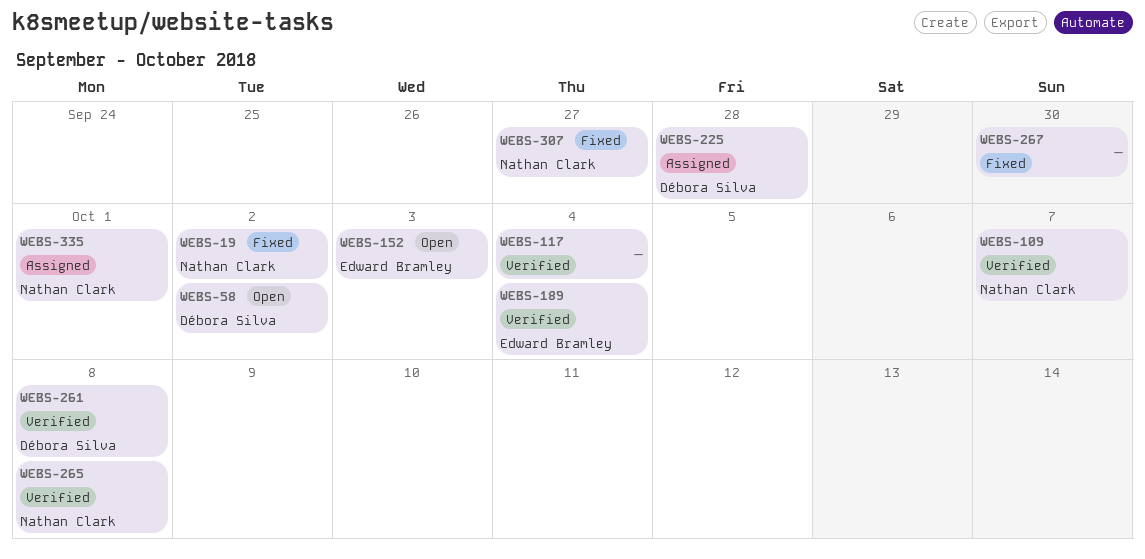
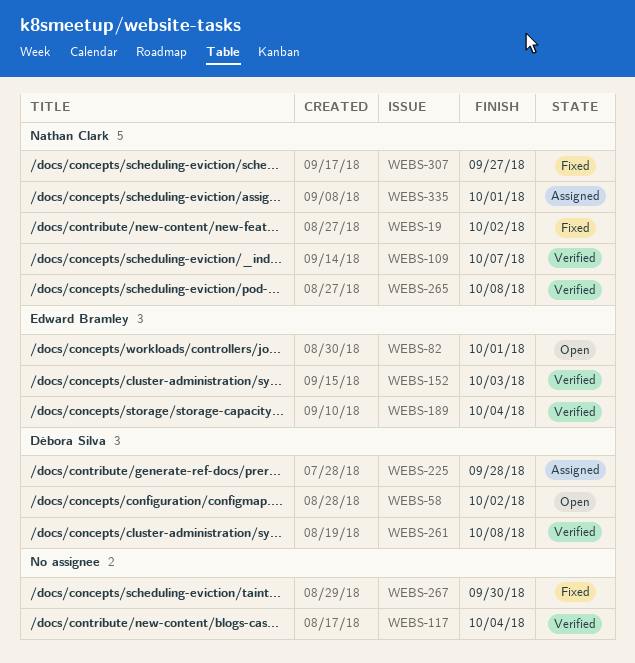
WEBS-82: none -> present
WEBS-152, status: Open -> Verified

